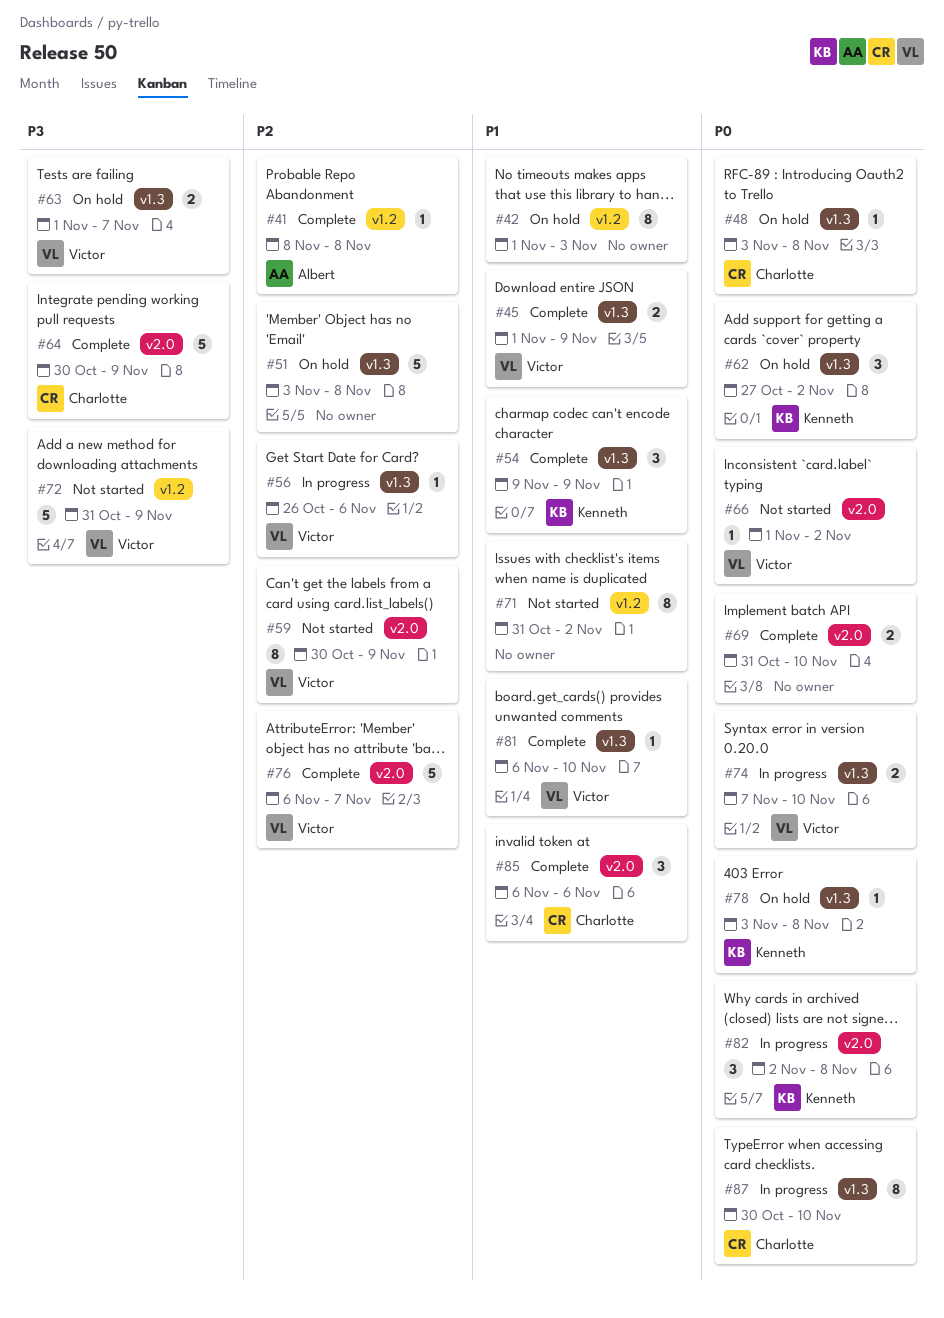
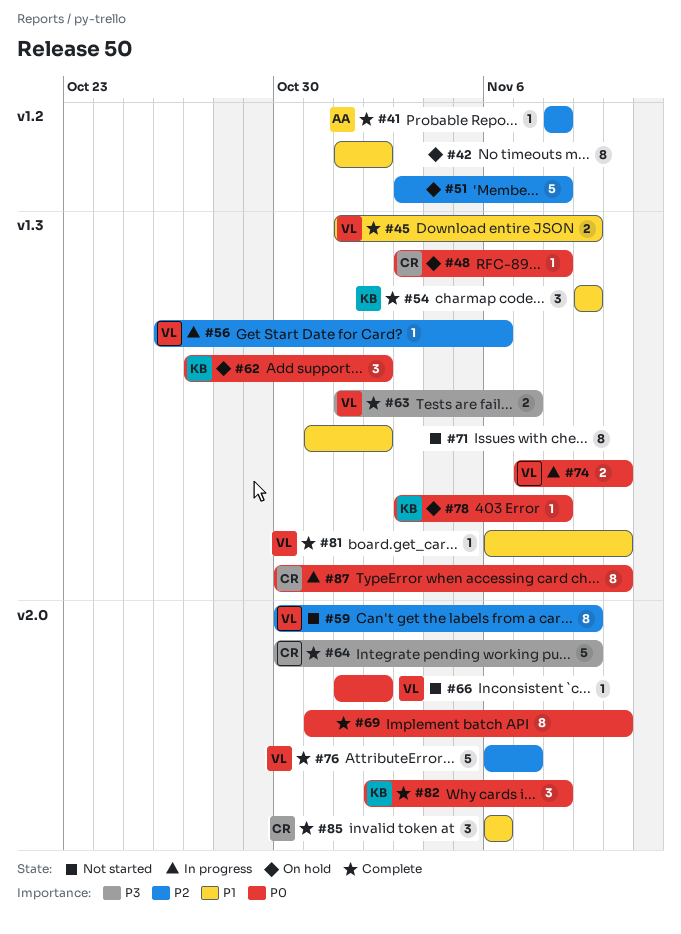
#42, due: Nov 3 -> Nov 2
#51, label: v1.3 -> v1.2
#63, status: On hold -> Complete
#69, estimate: 2 -> 8
#71, label: v1.2 -> v1.3
#72: present -> none
#82, status: In progress -> Complete

